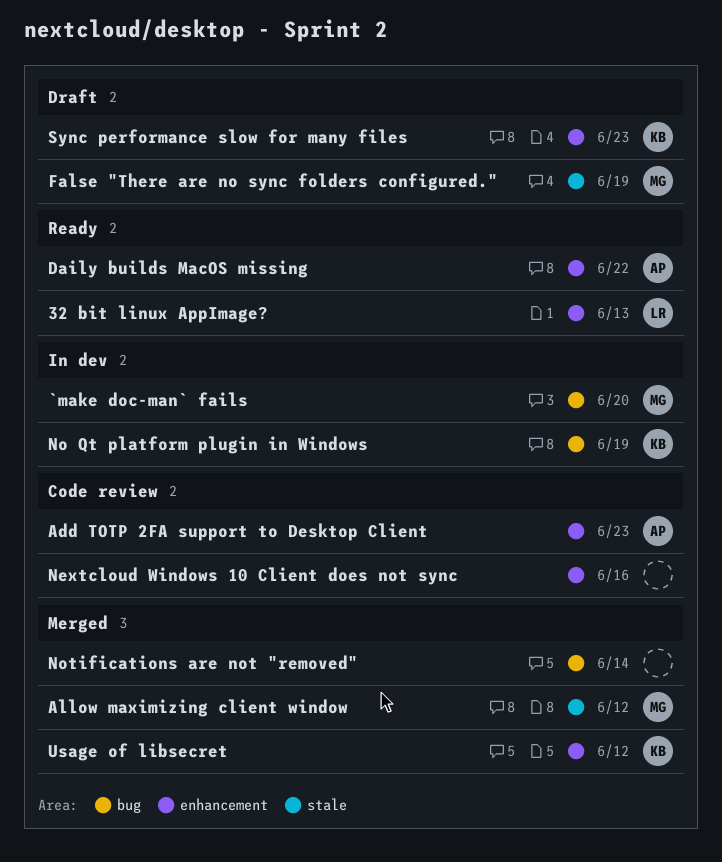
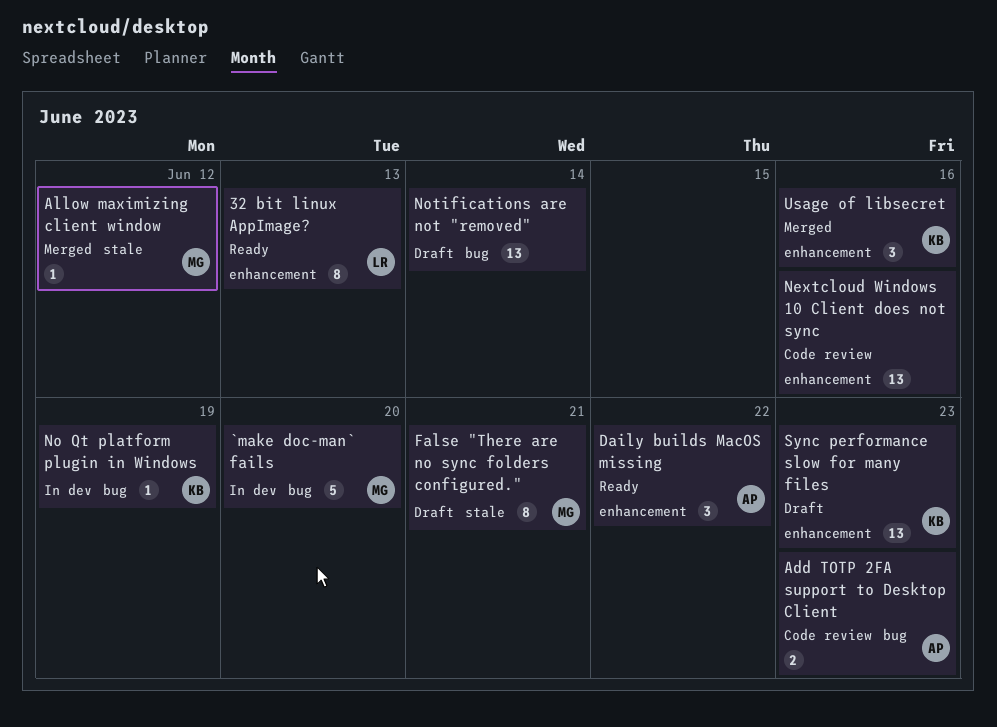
Add TOTP 2FA support to Desktop Client, label: enhancement -> bug
False "There are no sync folders configured.", due: Jun 19 -> Jun 21
Notifications are not "removed", status: Merged -> Draft
Usage of libsecret, due: Jun 12 -> Jun 16

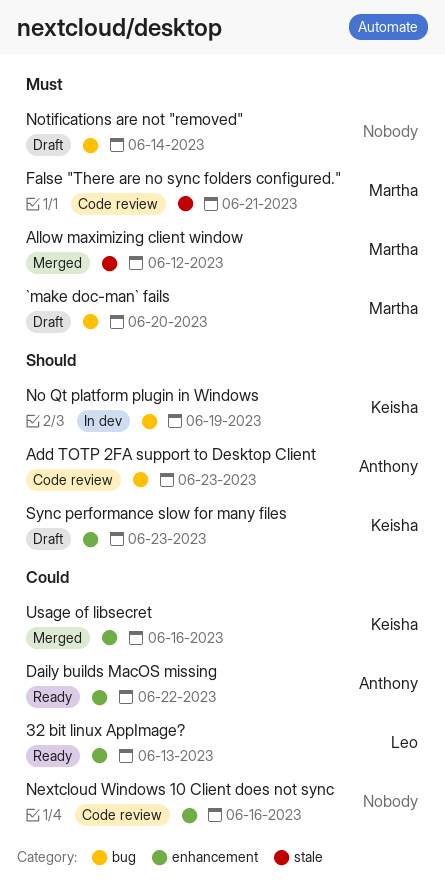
`make doc-man` fails, status: In dev -> Draft
False "There are no sync folders configured.", status: Draft -> Code review

